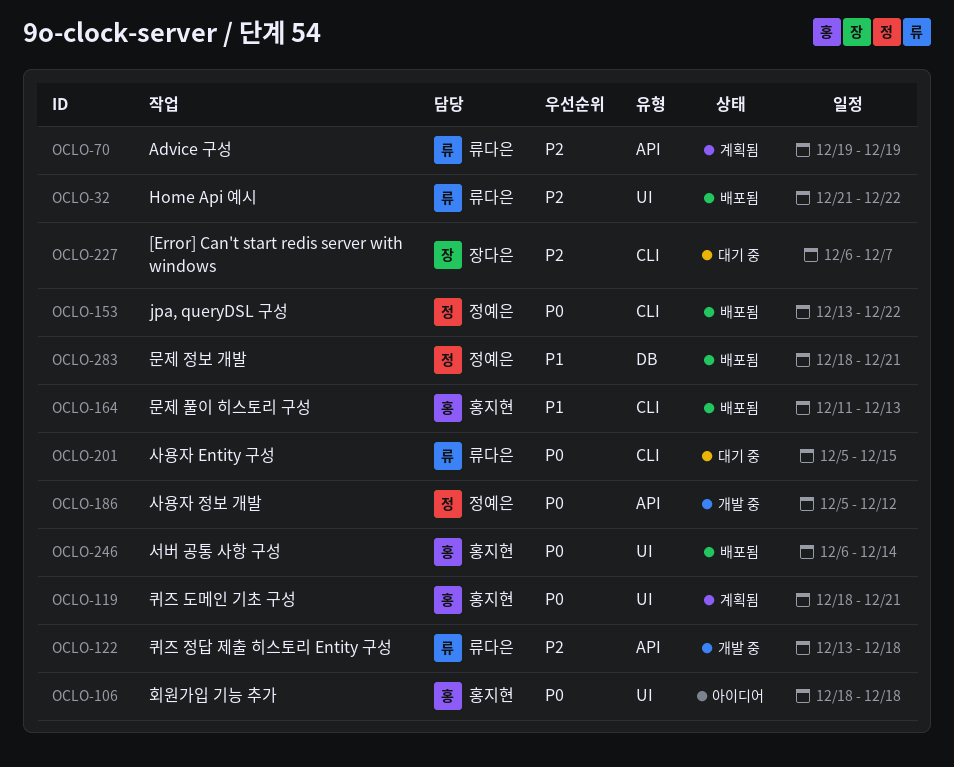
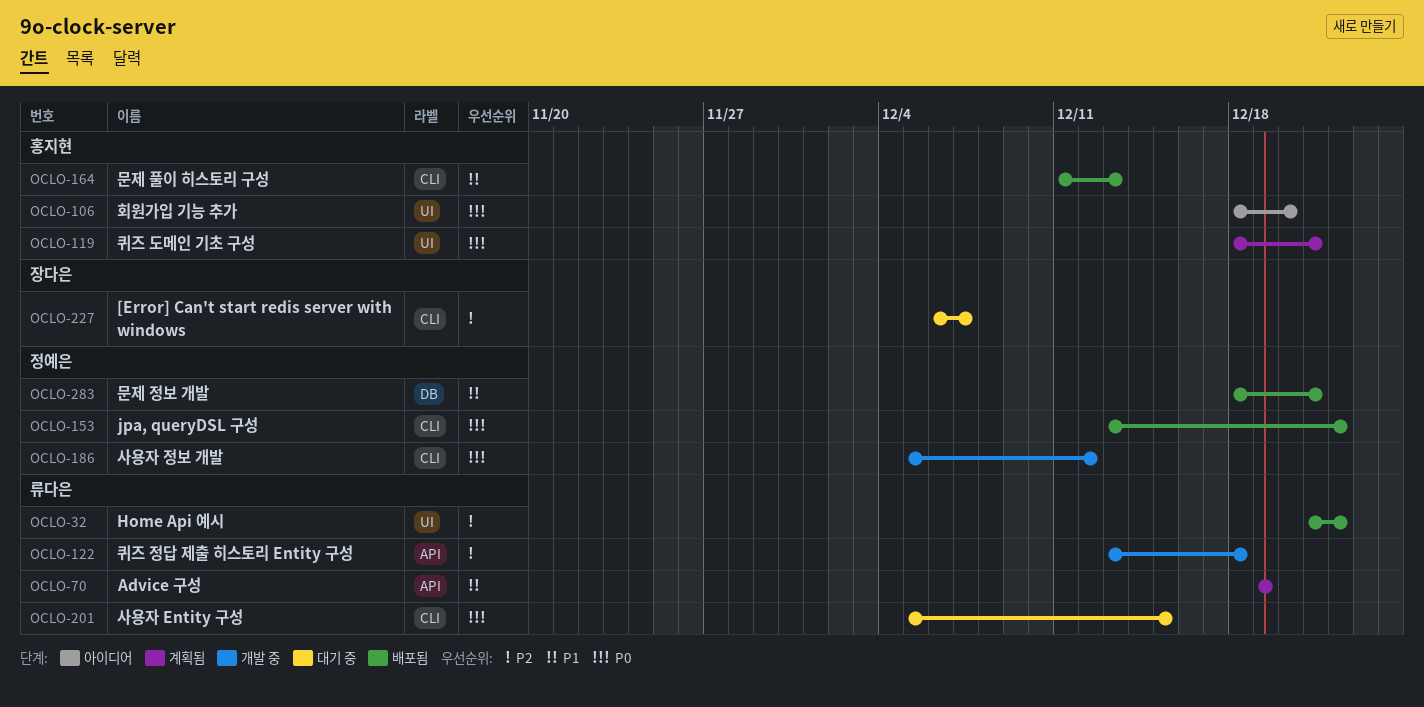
OCLO-70, priority: P2 -> P1
OCLO-106, due: Dec 18 -> Dec 20
OCLO-186, label: API -> CLI
OCLO-246: present -> none

